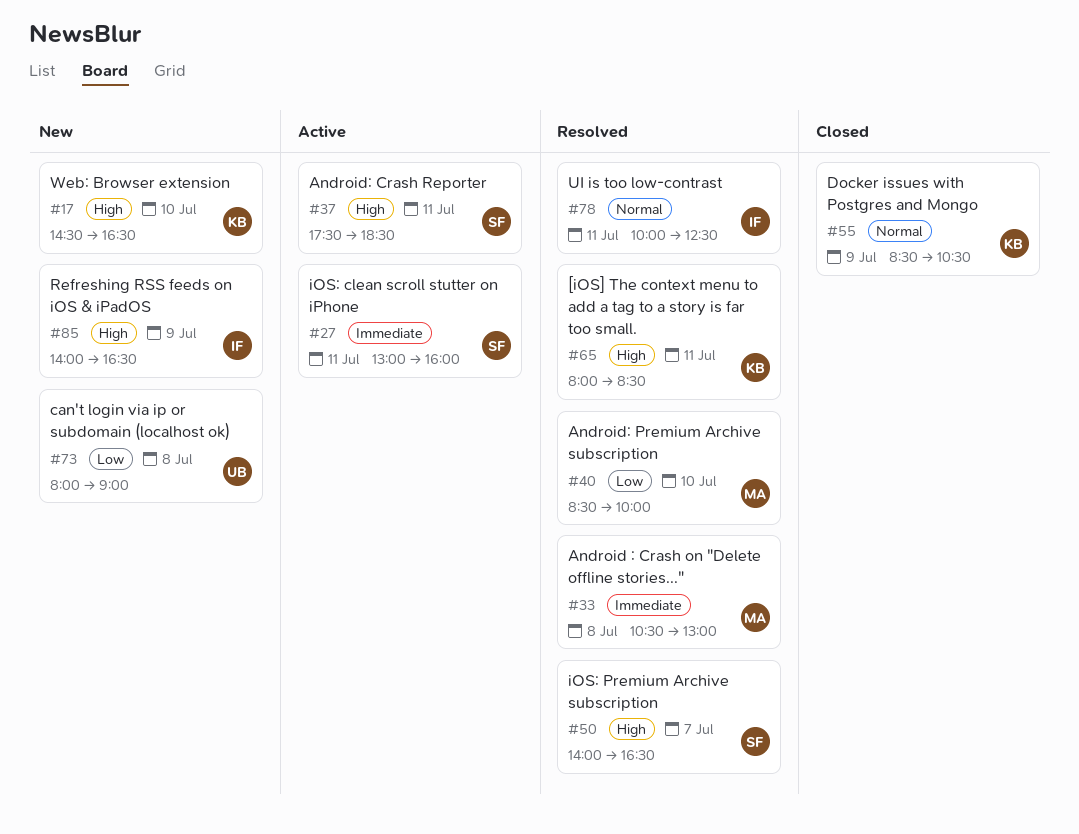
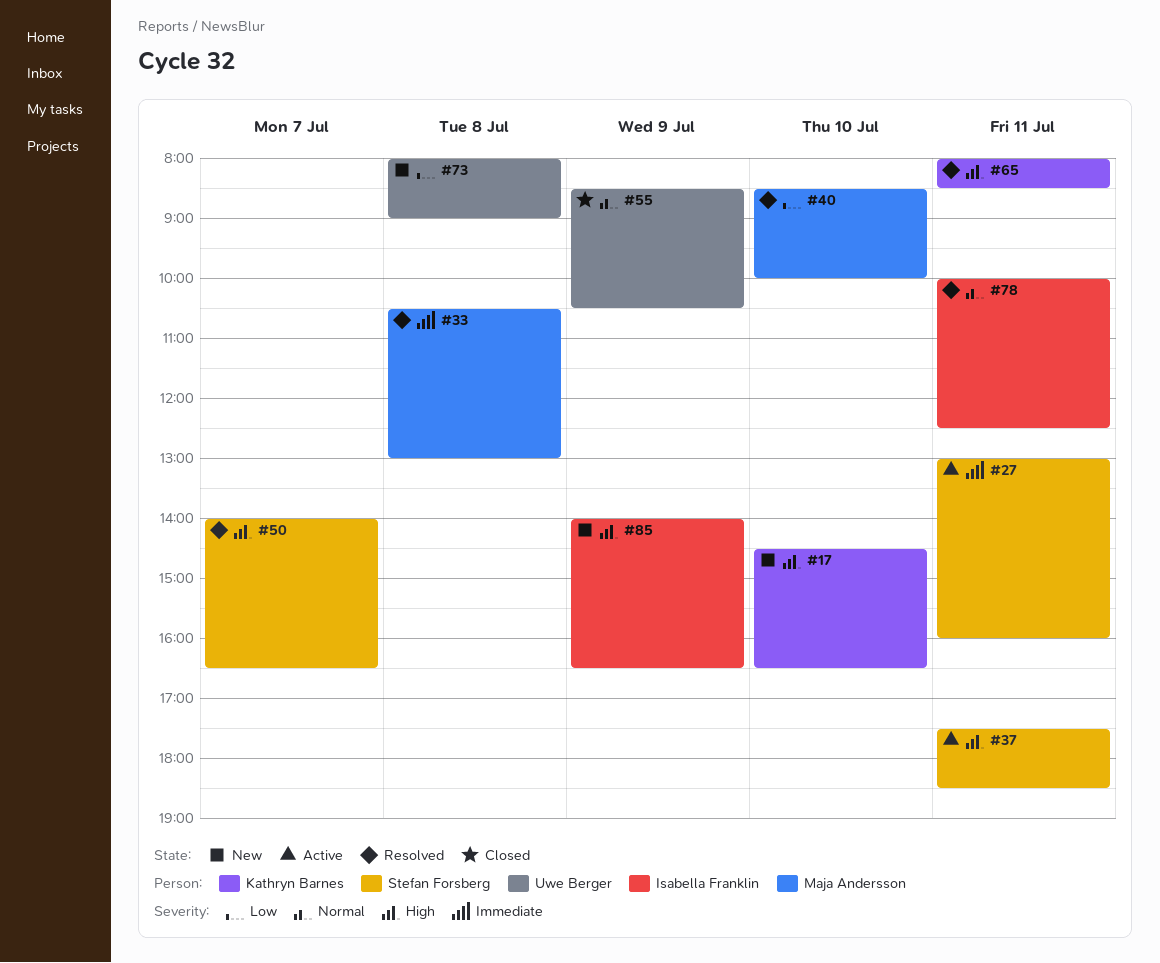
#55, owner: Kathryn Barnes -> Uwe Berger

